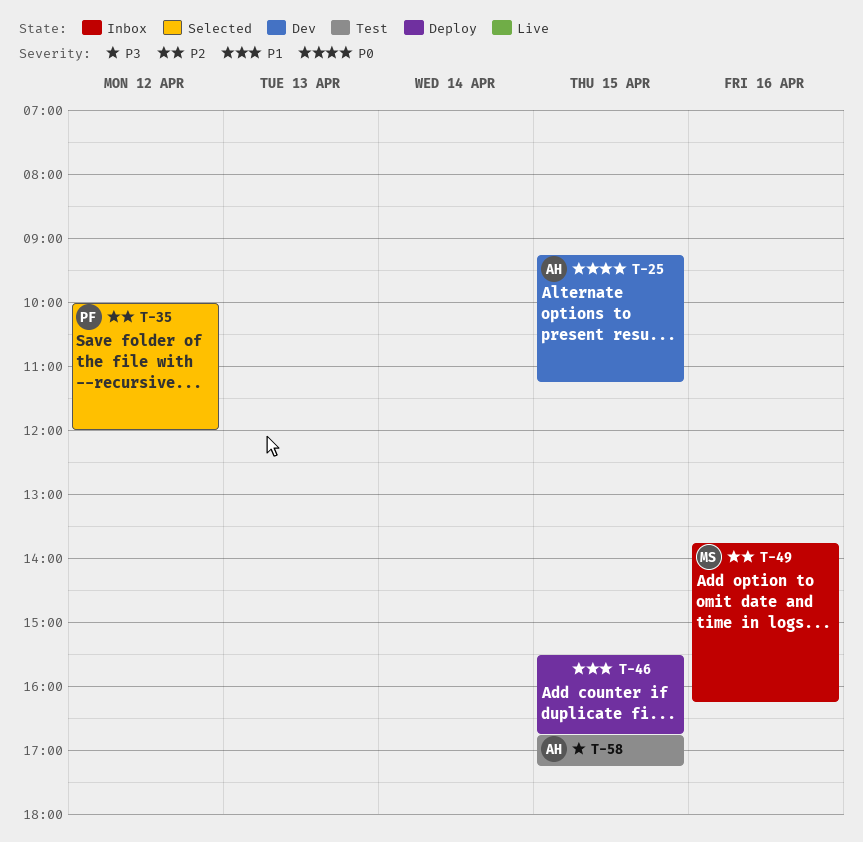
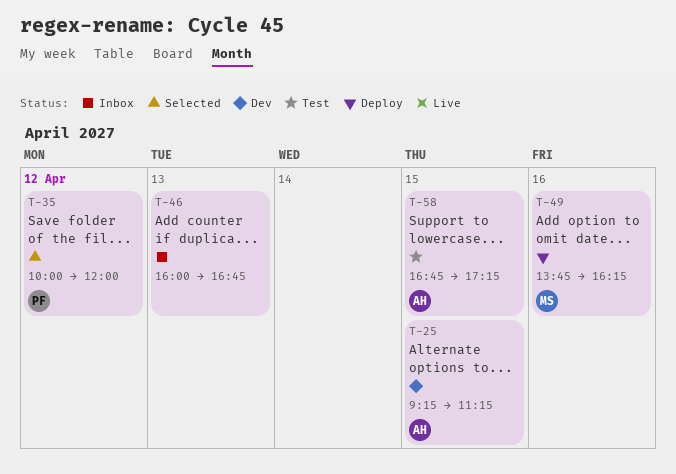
T-46, status: Deploy -> Inbox
T-46, day: Apr 15 -> Apr 13
T-46, begins: 15:30 -> 16:00
T-49, status: Inbox -> Deploy

